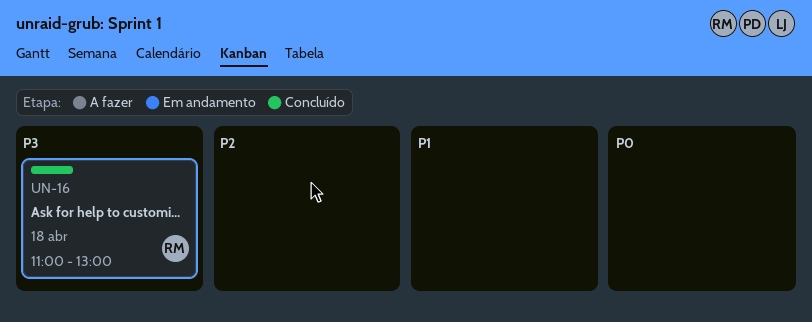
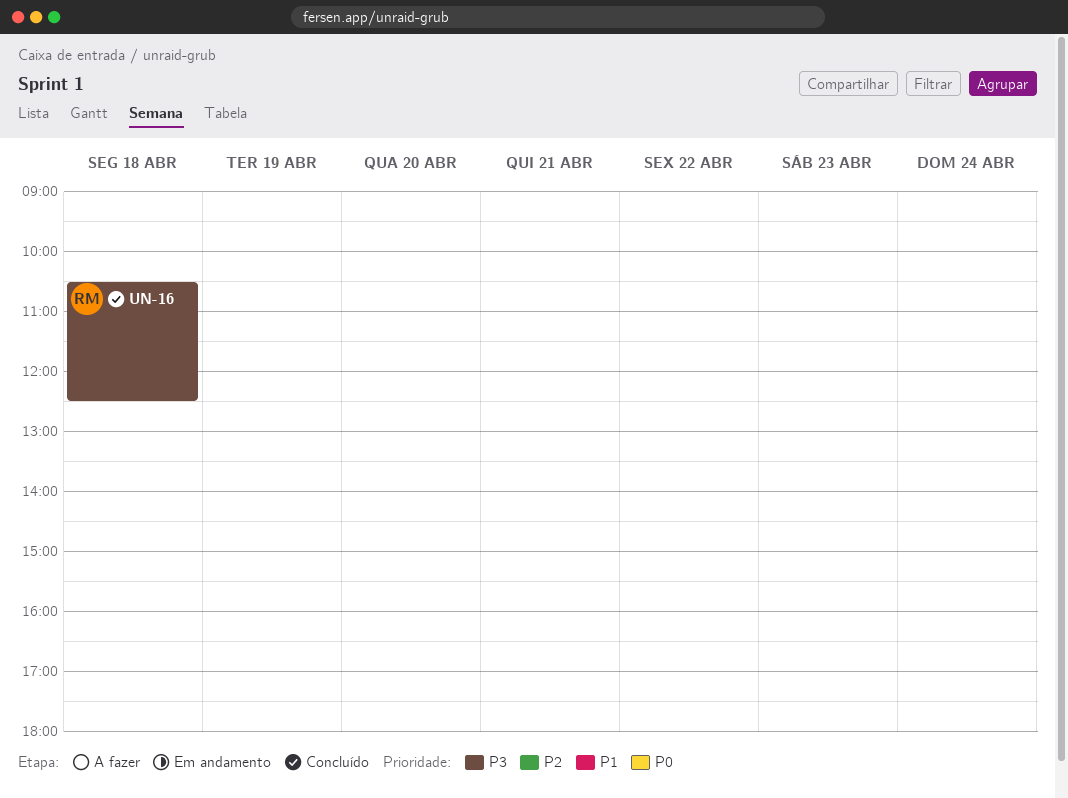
UN-16, begins: 11:00 -> 10:30
UN-16, ends: 13:00 -> 12:30

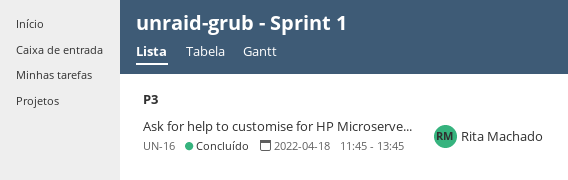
UN-16, begins: 10:30 -> 11:45
UN-16, ends: 12:30 -> 13:45

